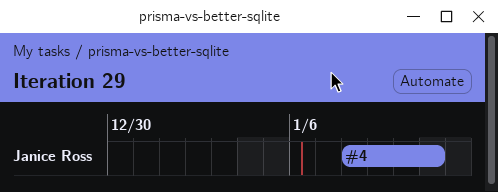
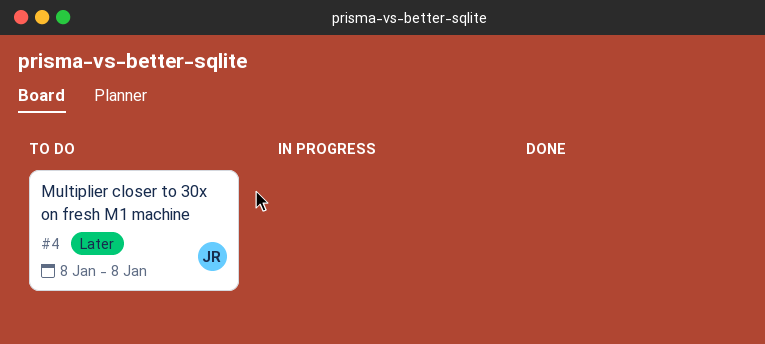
#4, due: Jan 11 -> Jan 8

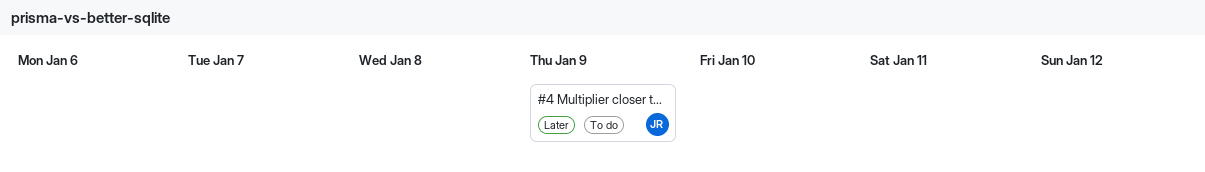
#4, due: Jan 8 -> Jan 9

